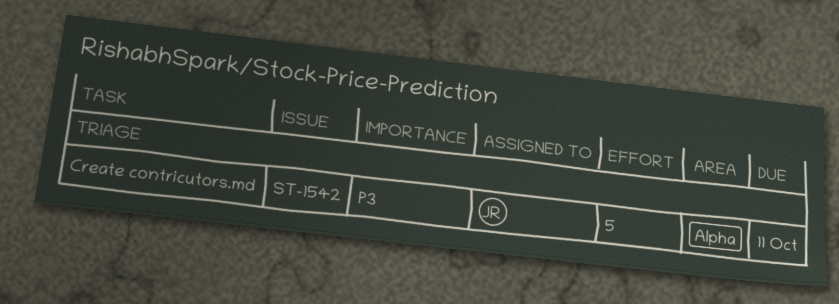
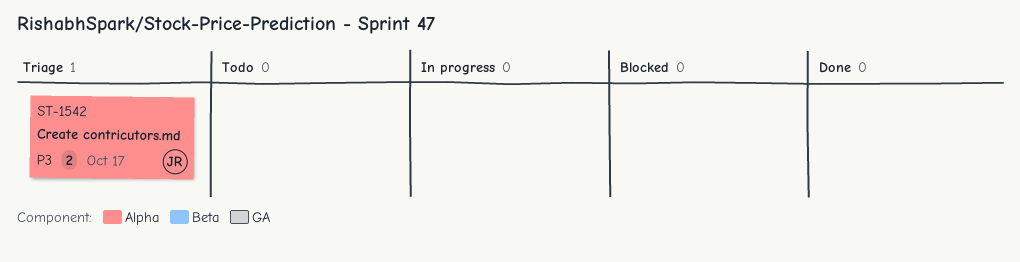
ST-1542, estimate: 5 -> 2
ST-1542, due: Oct 11 -> Oct 17

